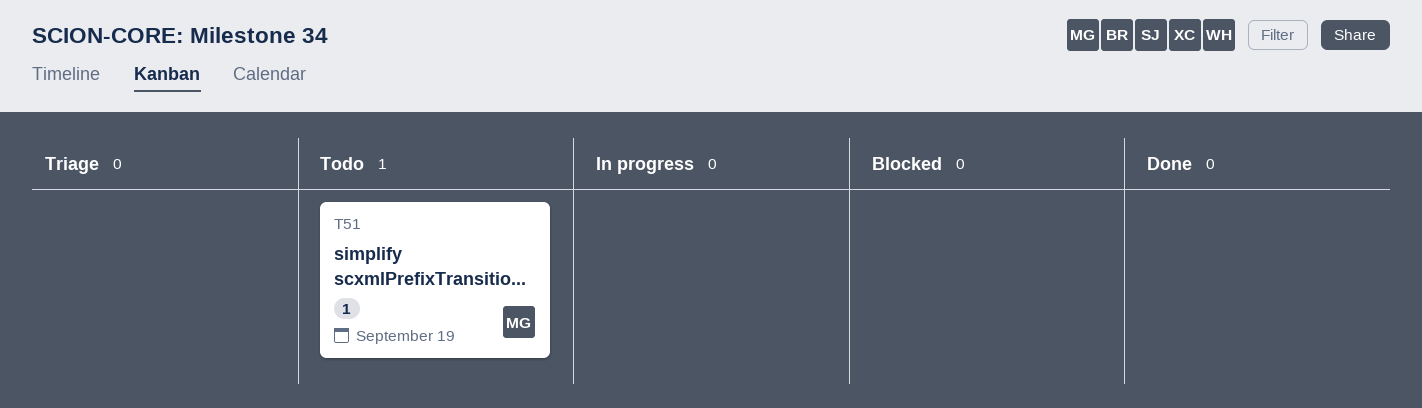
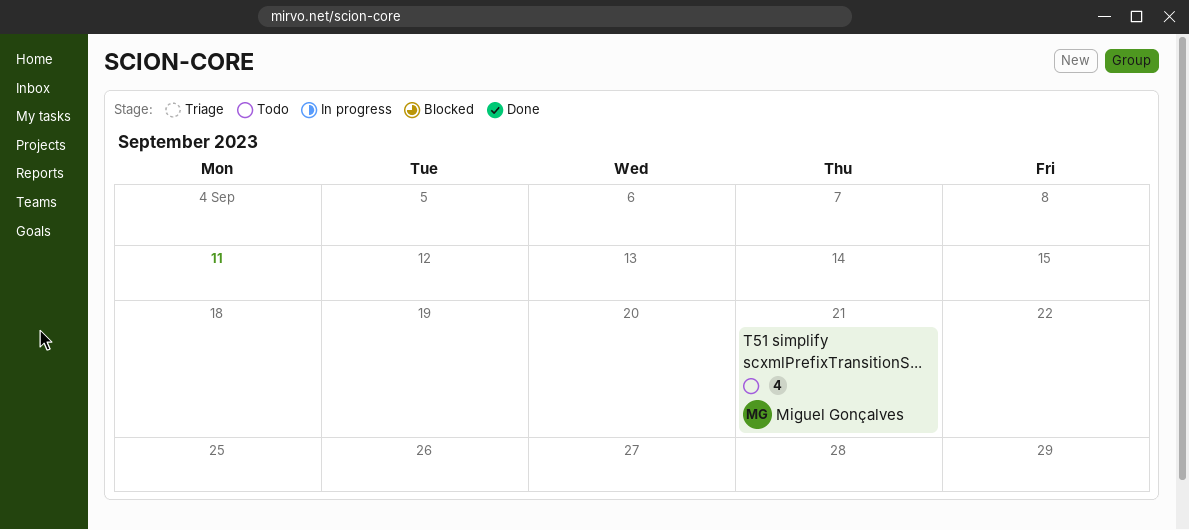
T51, estimate: 1 -> 4
T51, due: Sep 19 -> Sep 21

